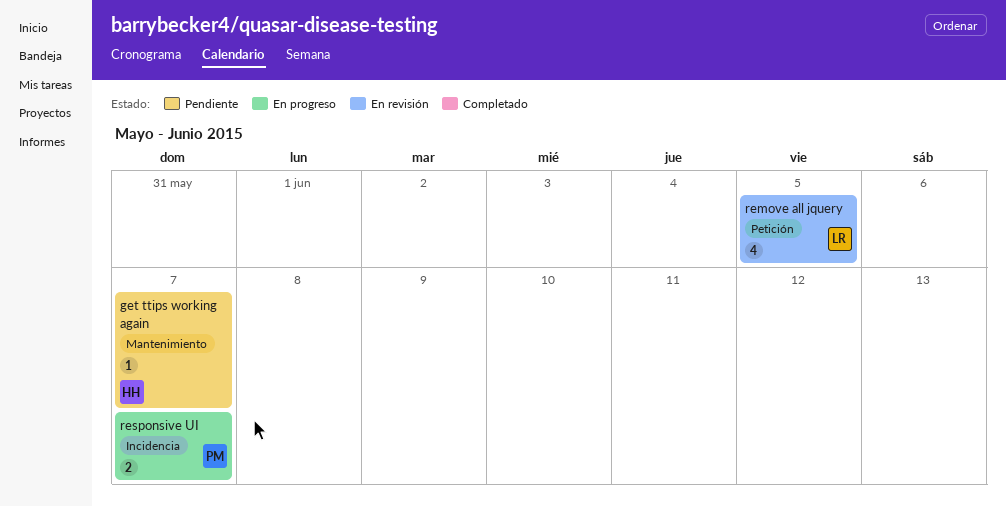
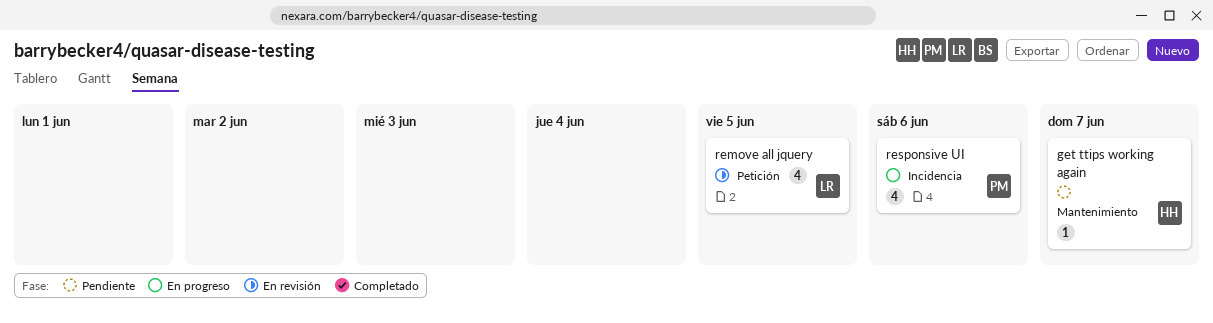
responsive UI, estimate: 2 -> 4
responsive UI, due: Jun 7 -> Jun 6

